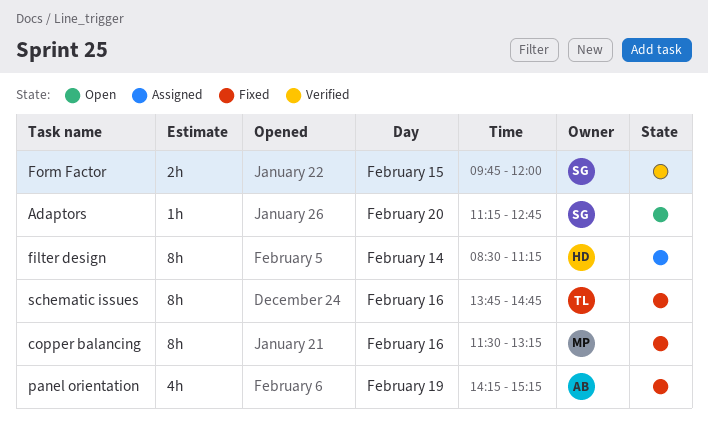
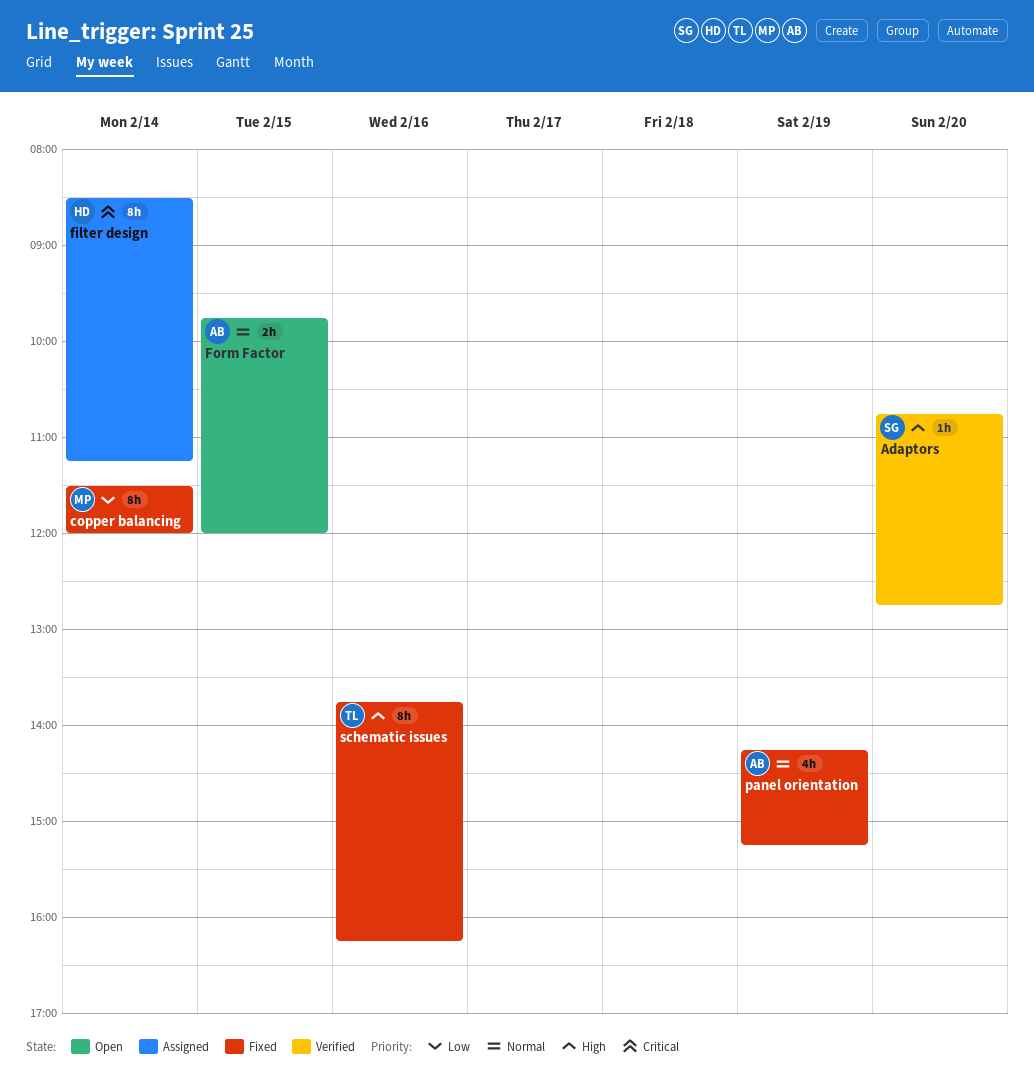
Adaptors, status: Open -> Verified
Adaptors, begins: 11:15 -> 10:45
copper balancing, day: Feb 16 -> Feb 14
copper balancing, ends: 13:15 -> 12:00
Form Factor, status: Verified -> Open
Form Factor, owner: SG -> AB
schematic issues, ends: 14:45 -> 16:15

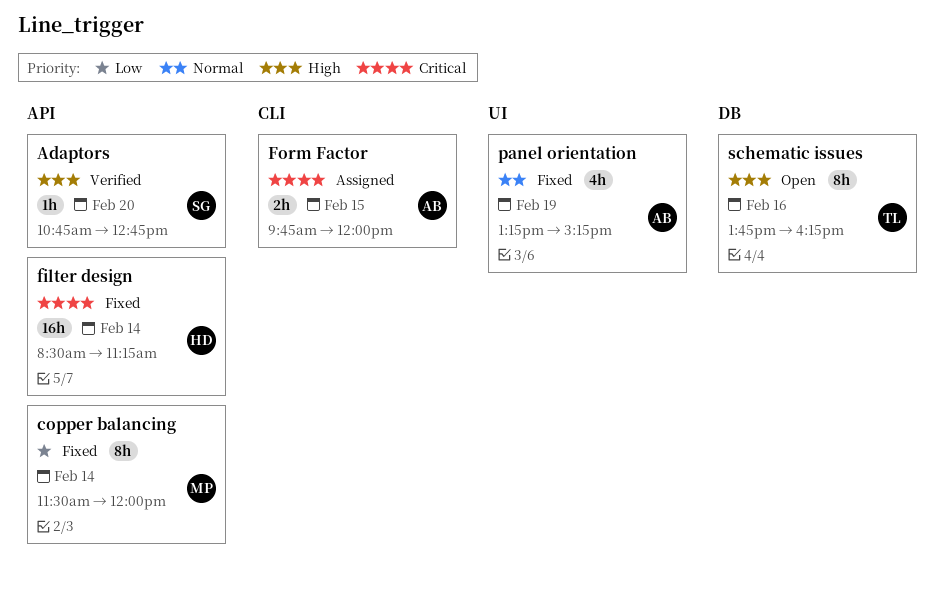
filter design, status: Assigned -> Fixed
filter design, estimate: 8h -> 16h
Form Factor, status: Open -> Assigned
Form Factor, priority: Normal -> Critical
panel orientation, begins: 14:15 -> 13:15
schematic issues, status: Fixed -> Open

